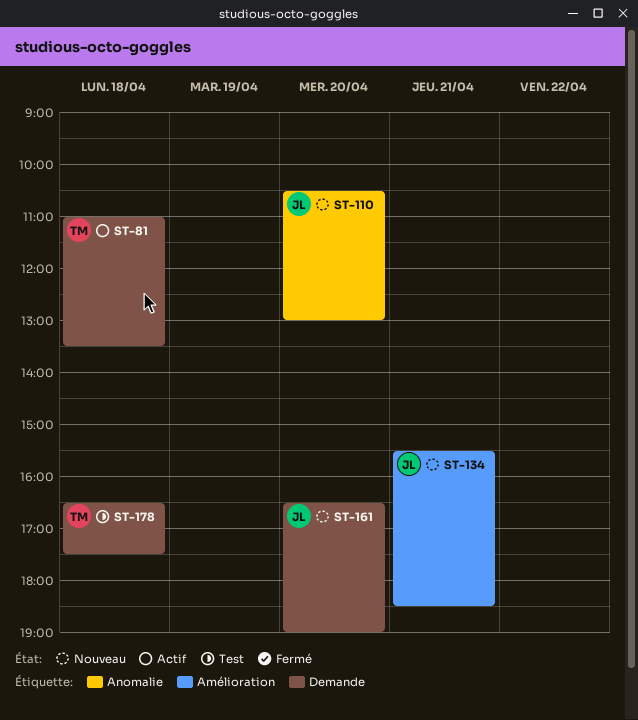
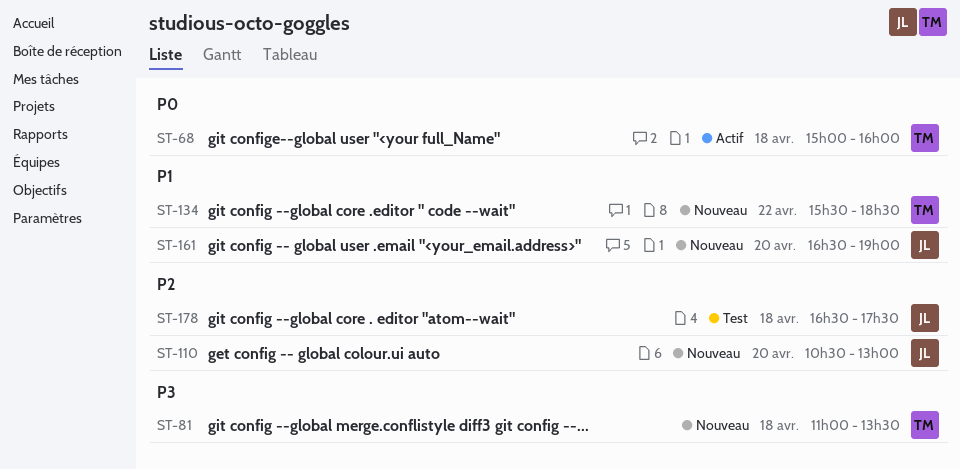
ST-68: none -> present
ST-81, status: Actif -> Nouveau
ST-134, owner: JL -> TM
ST-134, day: Apr 21 -> Apr 22
ST-178, owner: TM -> JL

